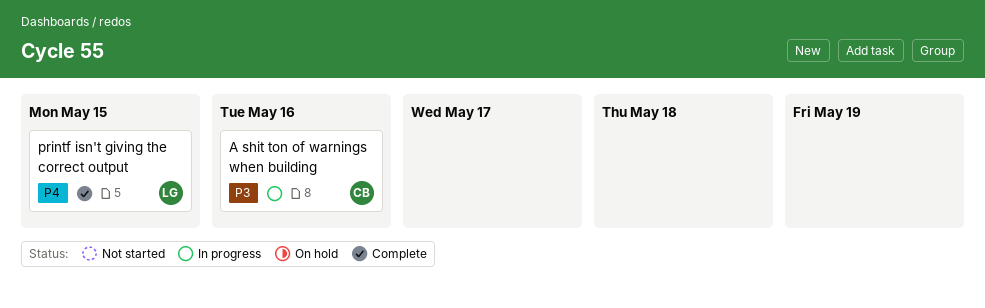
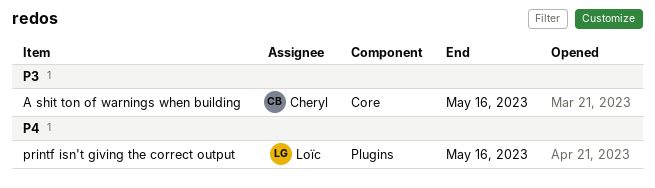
printf isn't giving the correct output, due: May 15 -> May 16

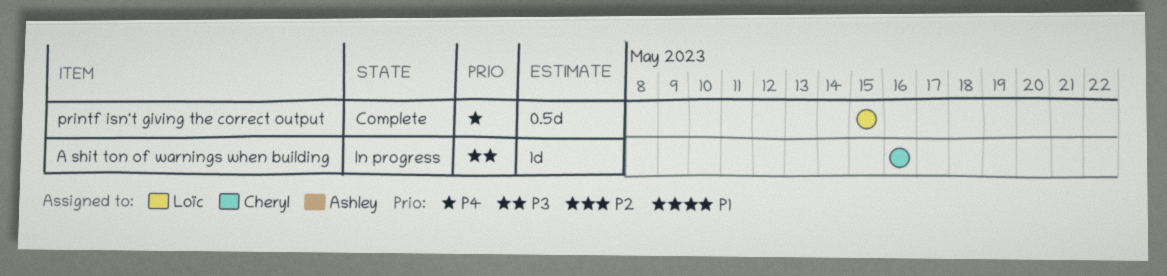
printf isn't giving the correct output, due: May 16 -> May 15

